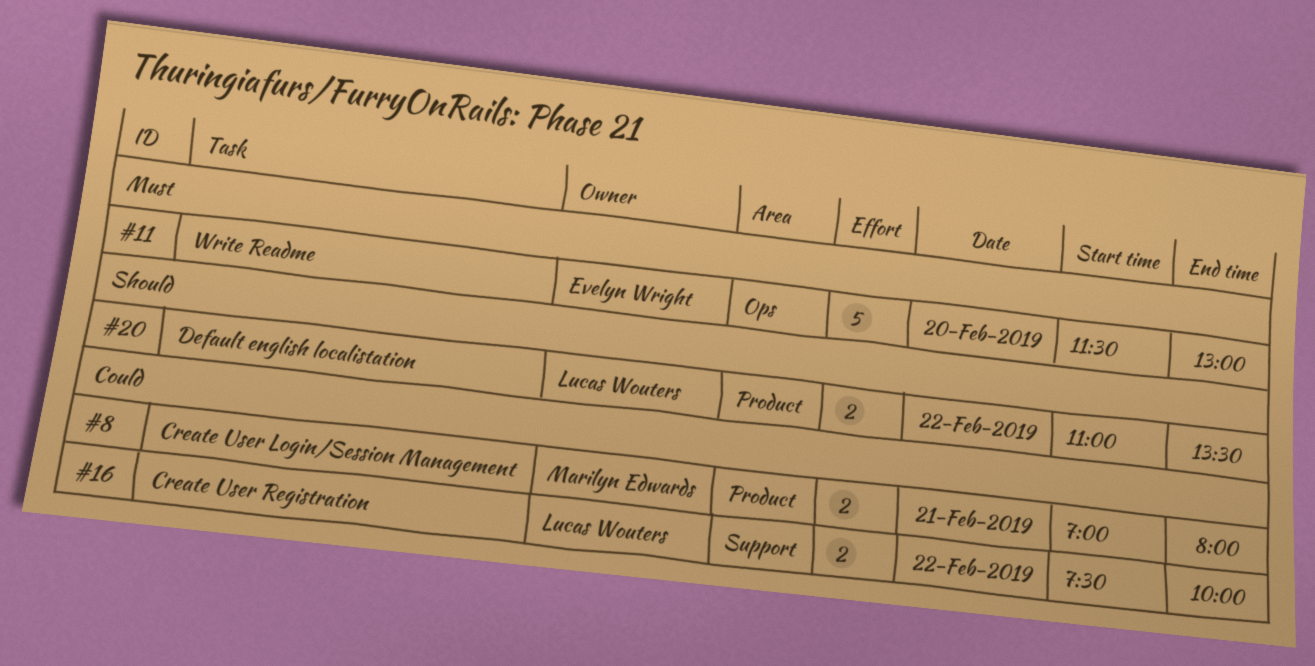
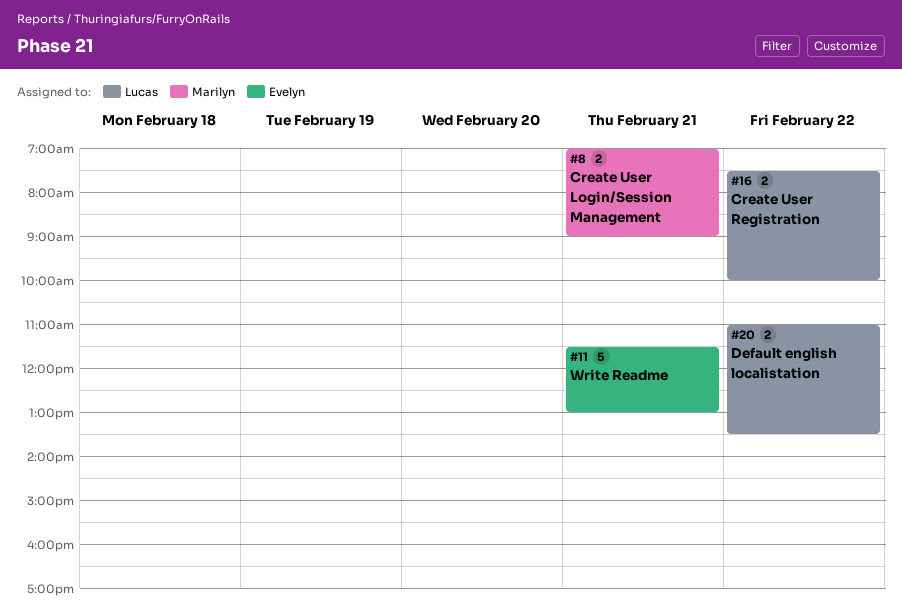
#8, ends: 08:00 -> 09:00
#11, day: Feb 20 -> Feb 21

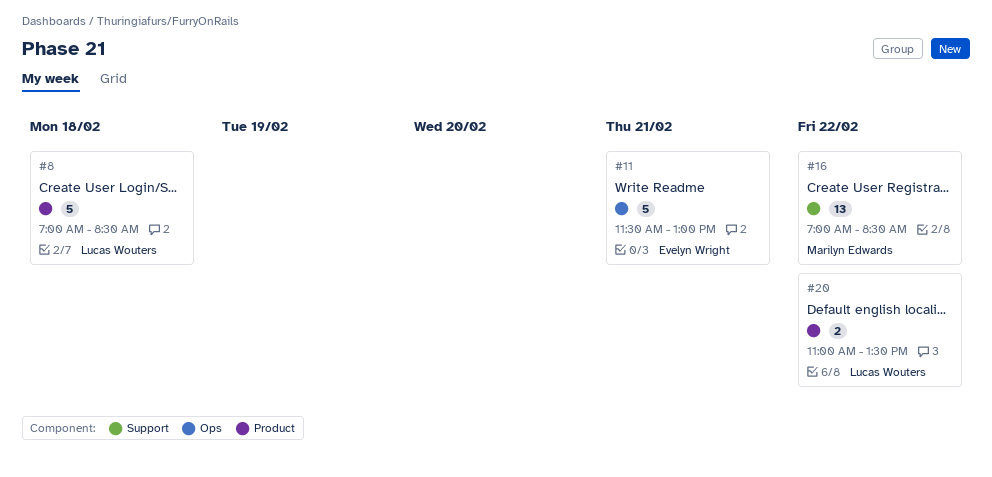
#8, owner: Marilyn Edwards -> Lucas Wouters
#8, estimate: 2 -> 5
#8, day: Feb 21 -> Feb 18
#8, ends: 09:00 -> 08:30
#16, owner: Lucas Wouters -> Marilyn Edwards
#16, estimate: 2 -> 13
#16, begins: 07:30 -> 07:00
#16, ends: 10:00 -> 08:30

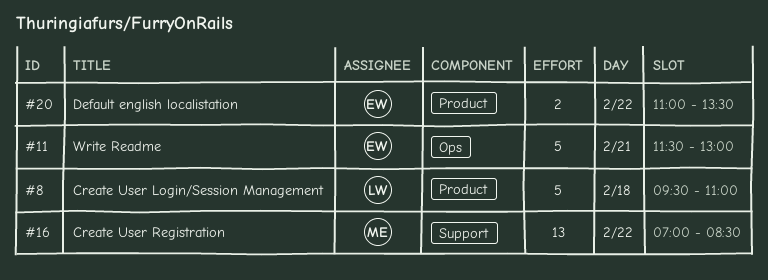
#8, begins: 07:00 -> 09:30
#8, ends: 08:30 -> 11:00
#20, owner: Lucas Wouters -> Evelyn Wright

